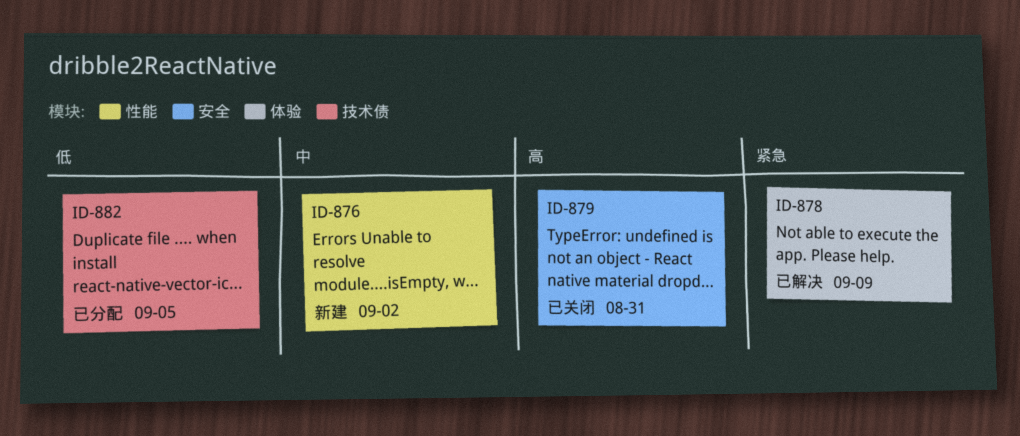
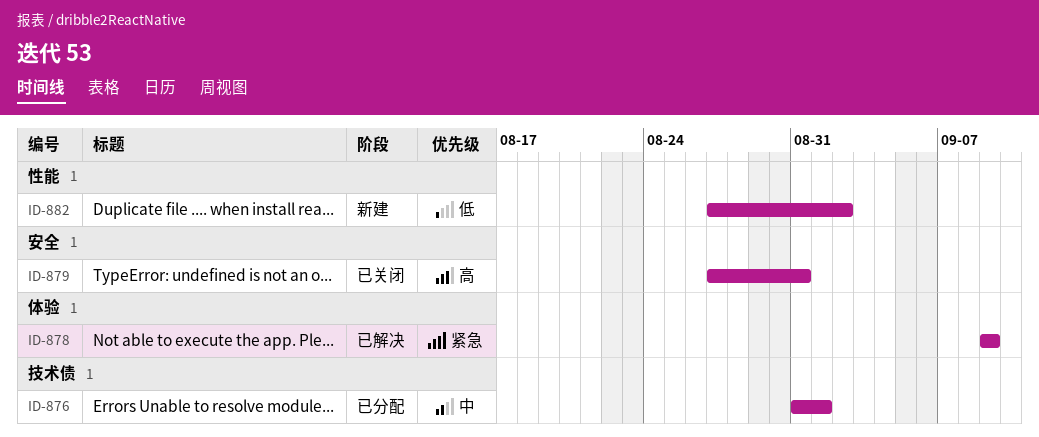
ID-876, status: 新建 -> 已分配
ID-876, label: 性能 -> 技术债
ID-876, due: Sep 2 -> Sep 1
ID-882, status: 已分配 -> 新建
ID-882, label: 技术债 -> 性能
ID-882, due: Sep 5 -> Sep 2

